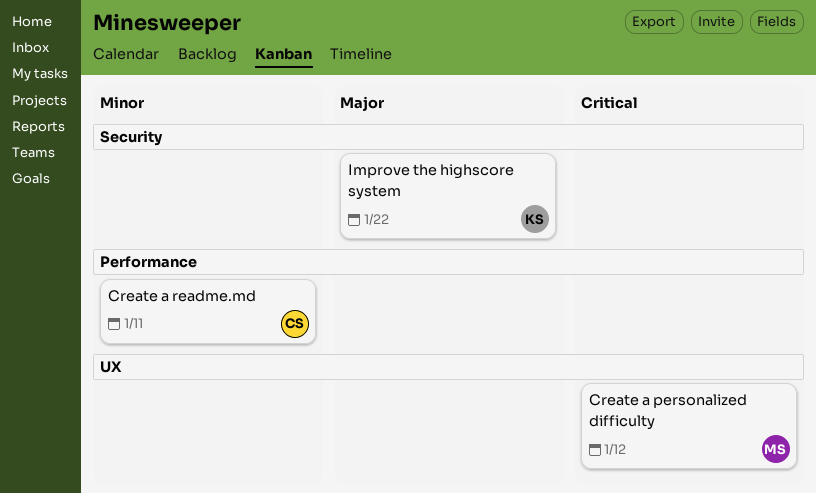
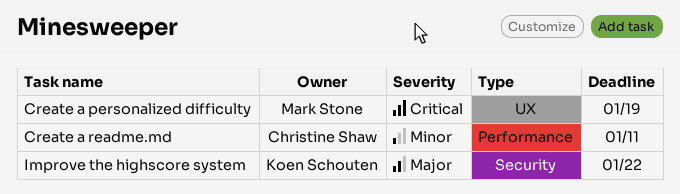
Create a personalized difficulty, due: Jan 12 -> Jan 19

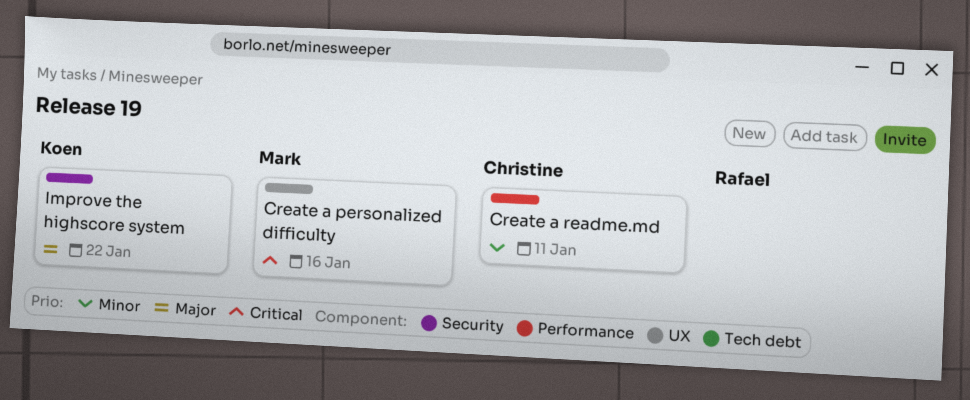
Create a personalized difficulty, due: Jan 19 -> Jan 16

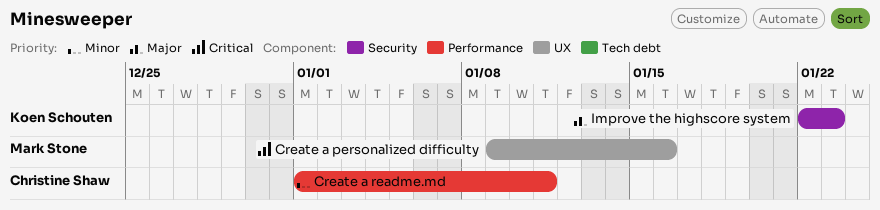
Improve the highscore system, due: Jan 22 -> Jan 23

